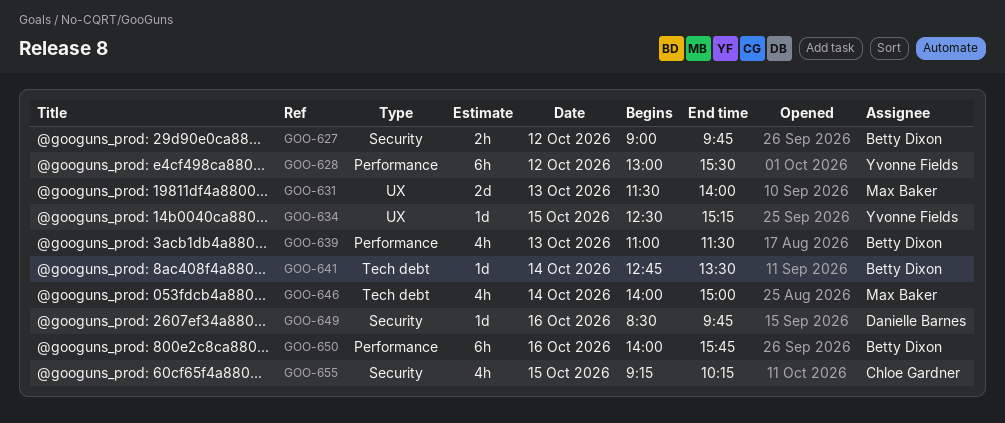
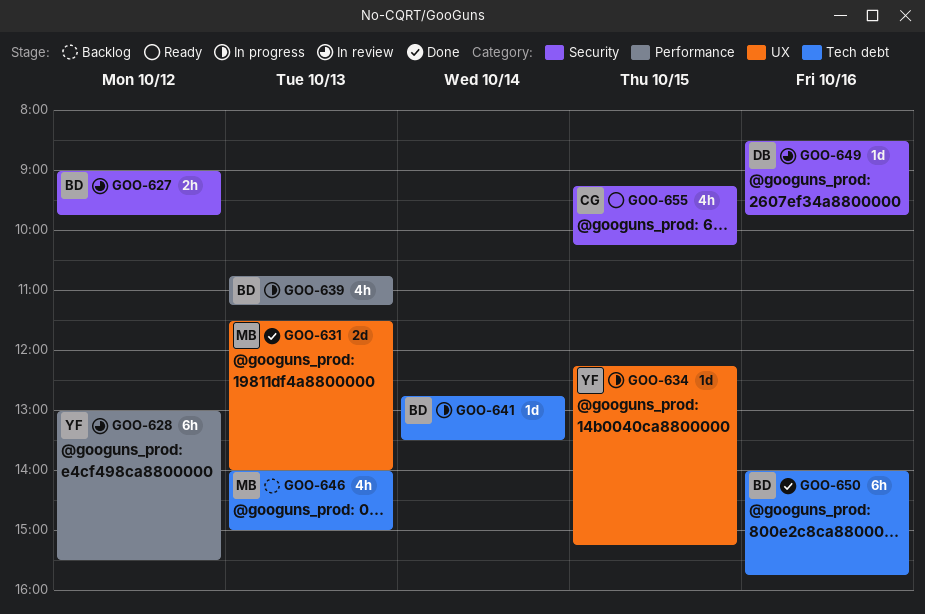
GOO-634, begins: 12:30 -> 12:15
GOO-639, begins: 11:00 -> 10:45
GOO-639, ends: 11:30 -> 11:15
GOO-646, day: Oct 14 -> Oct 13
GOO-650, label: Performance -> Tech debt

